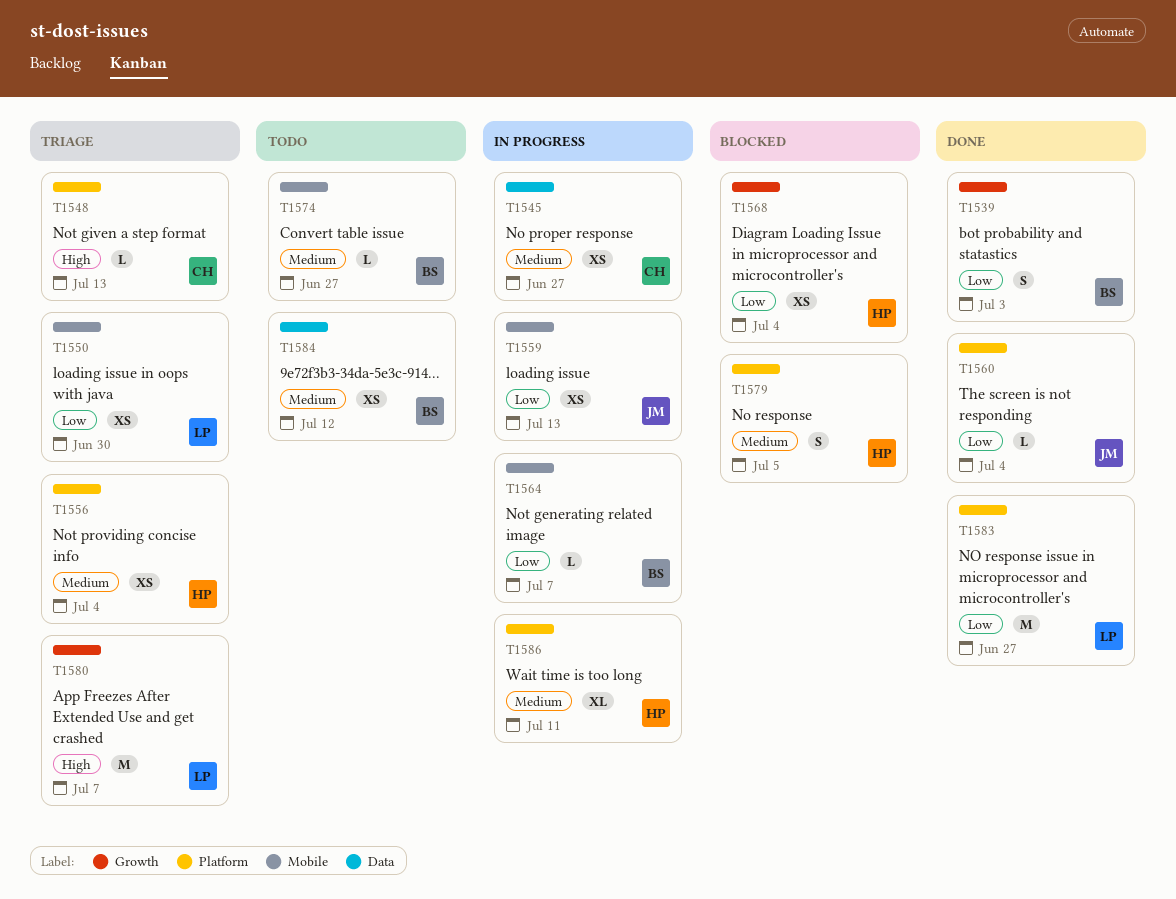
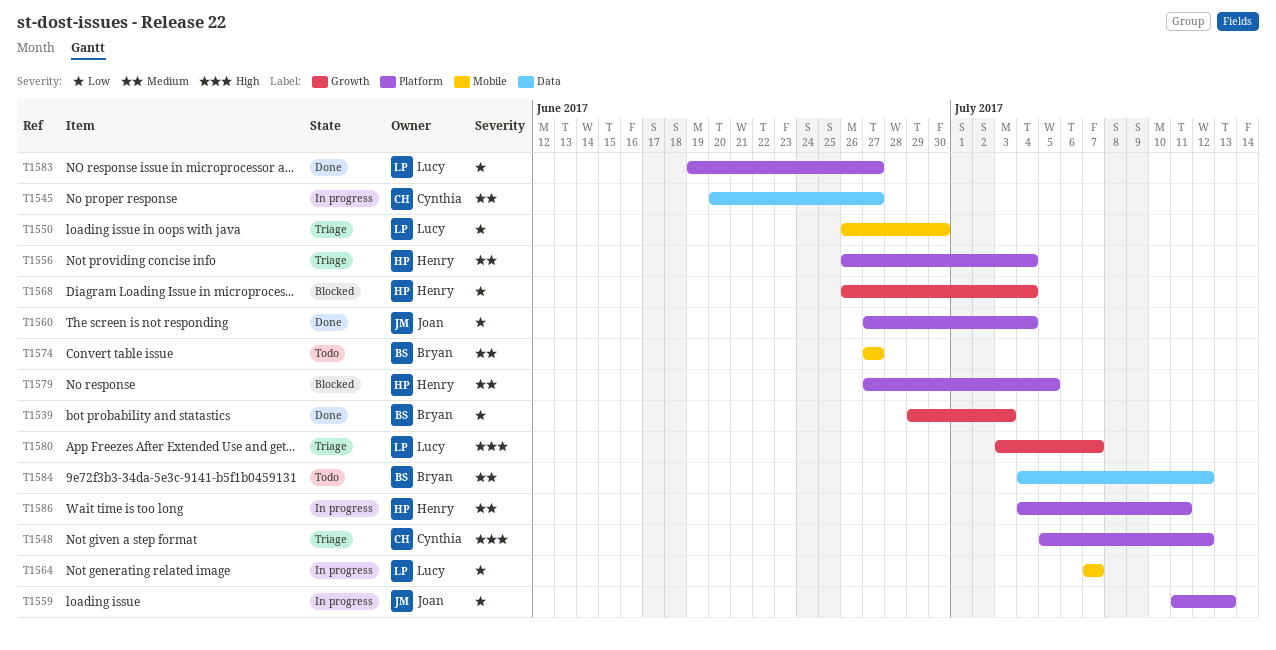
T1548, due: Jul 13 -> Jul 12
T1559, label: Mobile -> Platform
T1564, owner: Bryan -> Lucy

